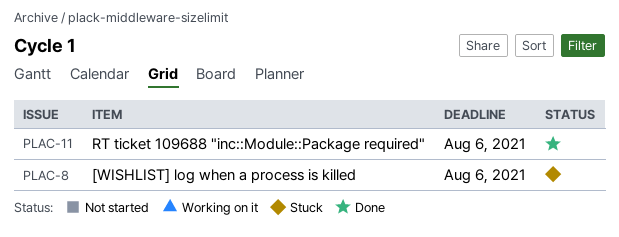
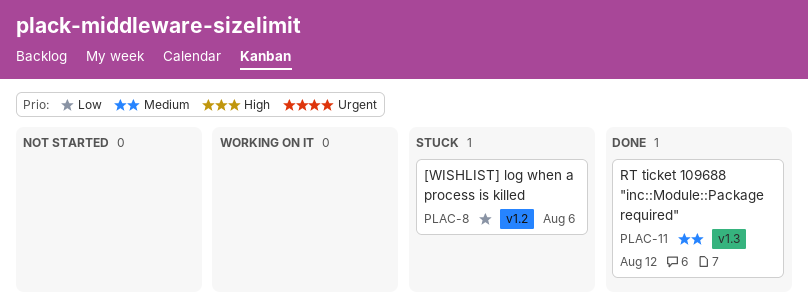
PLAC-11, due: Aug 6 -> Aug 12

